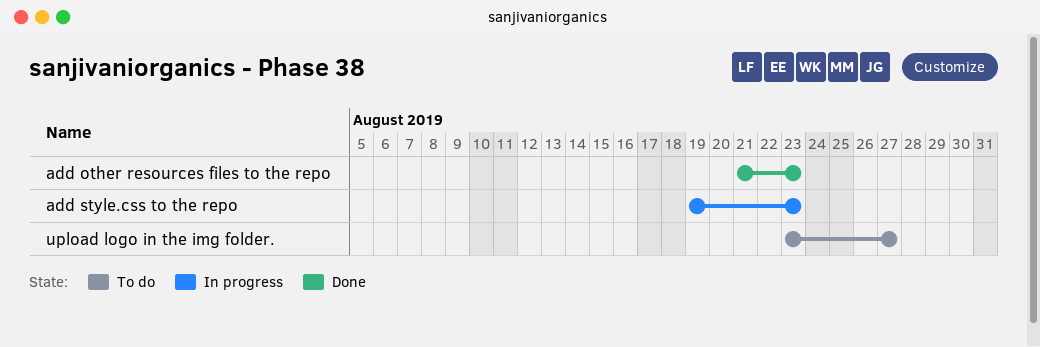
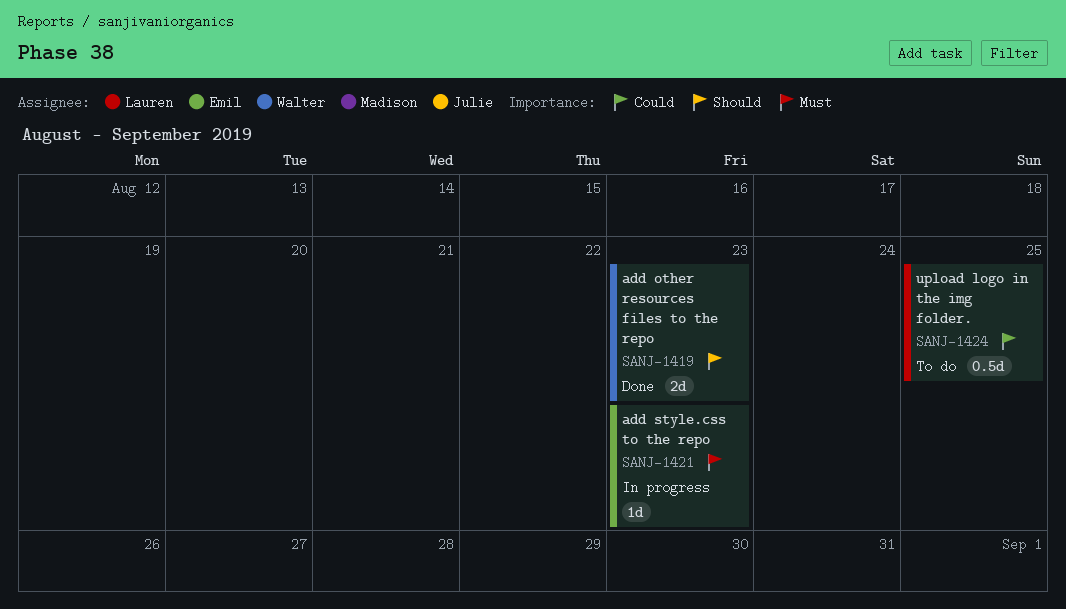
upload logo in the img folder., due: Aug 27 -> Aug 25

